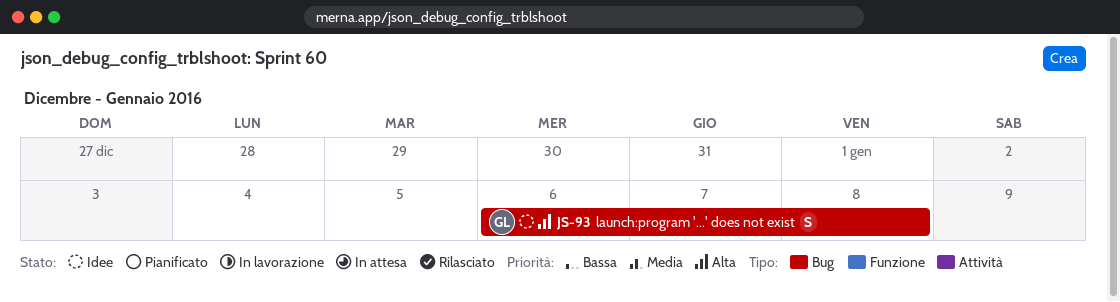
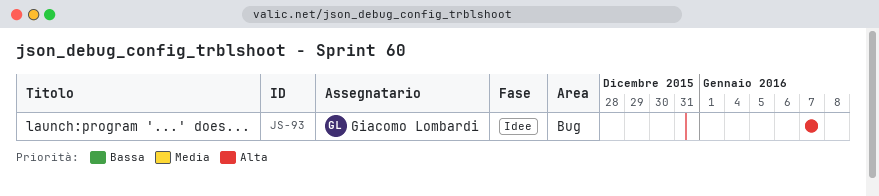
JS-93, start: Jan 6 -> Jan 7
JS-93, due: Jan 8 -> Jan 7

